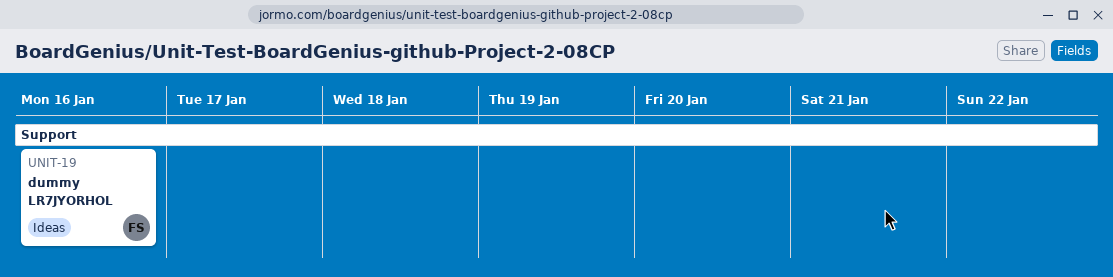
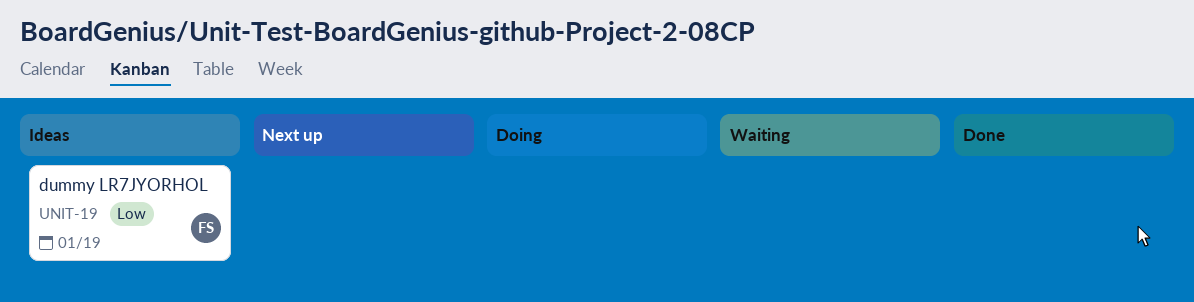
UNIT-19, due: Jan 16 -> Jan 19

